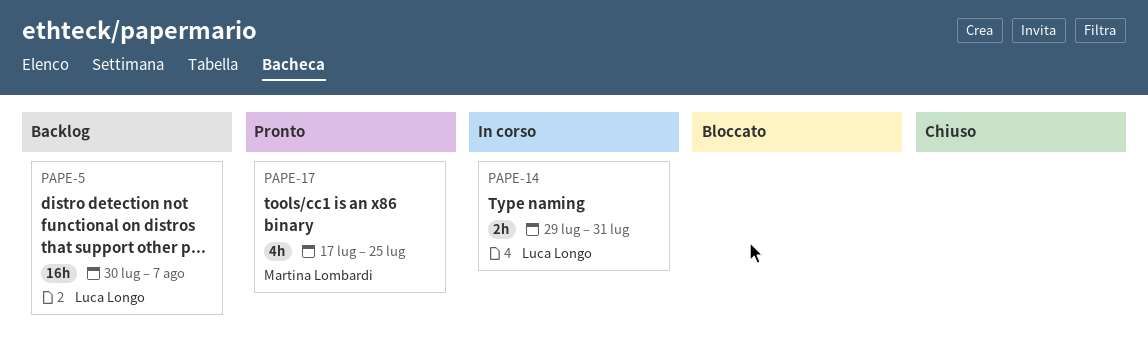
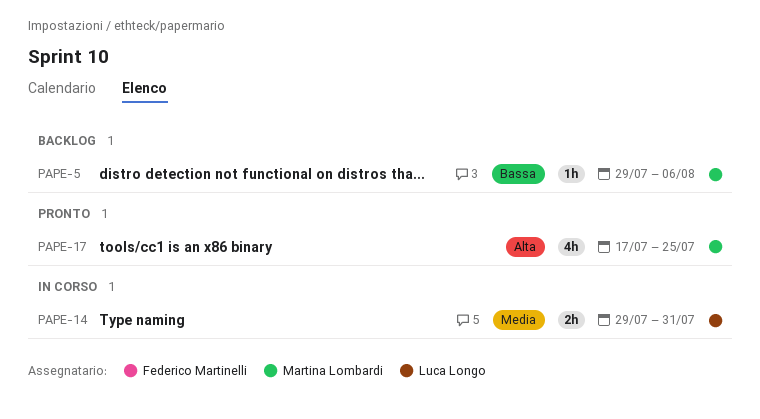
PAPE-5, owner: Luca Longo -> Martina Lombardi
PAPE-5, estimate: 16h -> 1h
PAPE-5, start: Jul 30 -> Jul 29
PAPE-5, due: Aug 7 -> Aug 6

